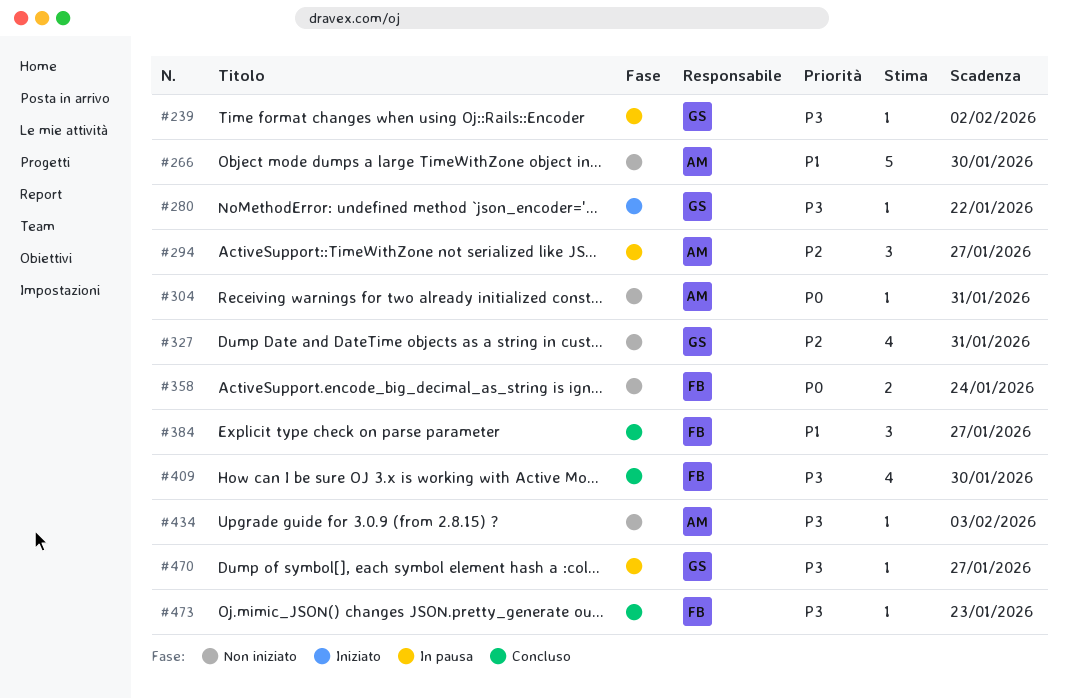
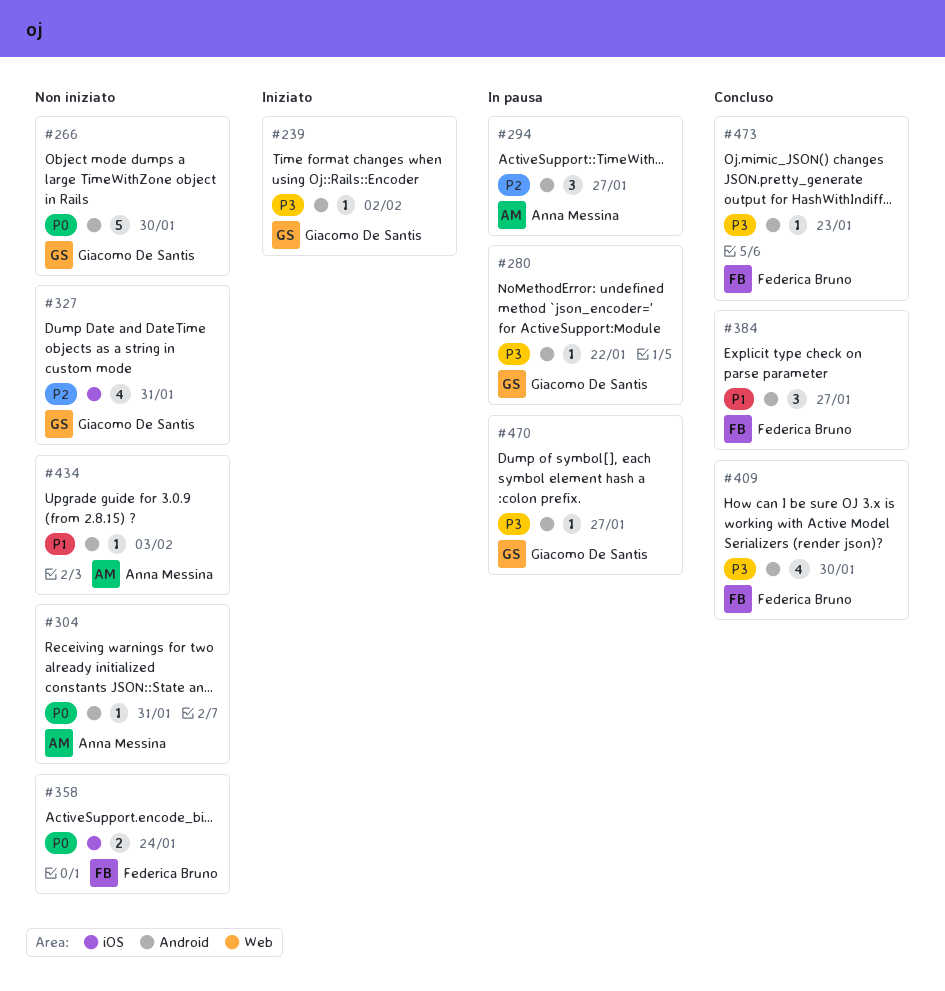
#239, status: In pausa -> Iniziato
#266, owner: Anna Messina -> Giacomo De Santis
#266, priority: P1 -> P0
#280, status: Iniziato -> In pausa
#434, priority: P3 -> P1

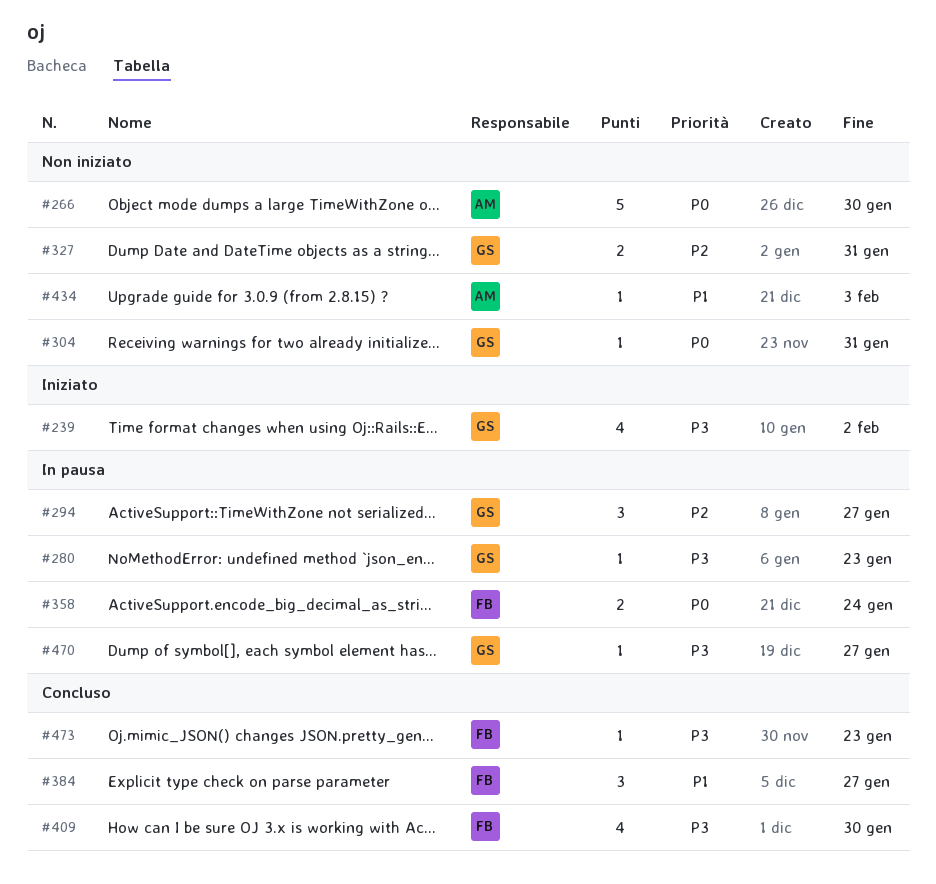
#239, estimate: 1 -> 4
#266, owner: Giacomo De Santis -> Anna Messina
#280, due: Jan 22 -> Jan 23
#294, owner: Anna Messina -> Giacomo De Santis
#304, owner: Anna Messina -> Giacomo De Santis
#327, estimate: 4 -> 2
#358, status: Non iniziato -> In pausa

